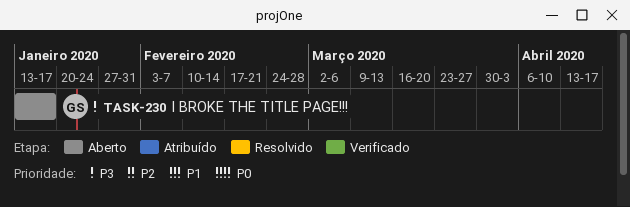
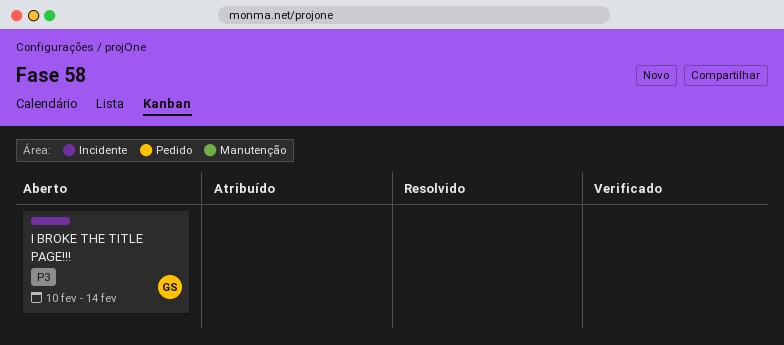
I BROKE THE TITLE PAGE!!!, start: Jan 13 -> Feb 10
I BROKE THE TITLE PAGE!!!, due: Jan 17 -> Feb 14

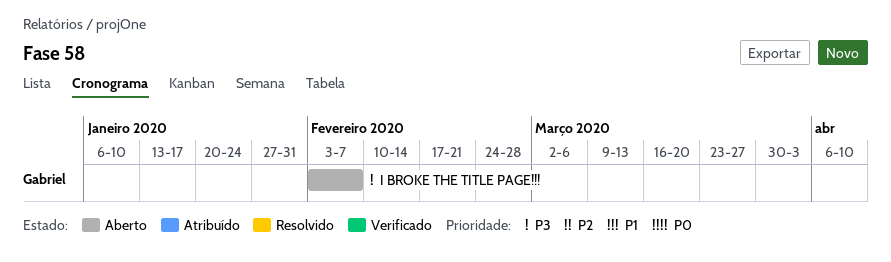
I BROKE THE TITLE PAGE!!!, start: Feb 10 -> Feb 3
I BROKE THE TITLE PAGE!!!, due: Feb 14 -> Feb 7

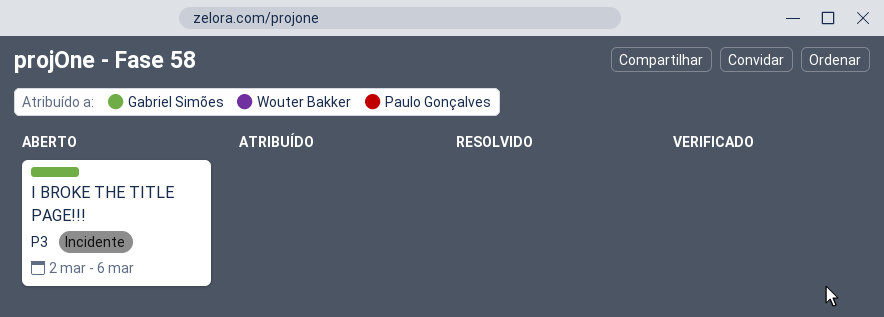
I BROKE THE TITLE PAGE!!!, start: Feb 3 -> Mar 2
I BROKE THE TITLE PAGE!!!, due: Feb 7 -> Mar 6

